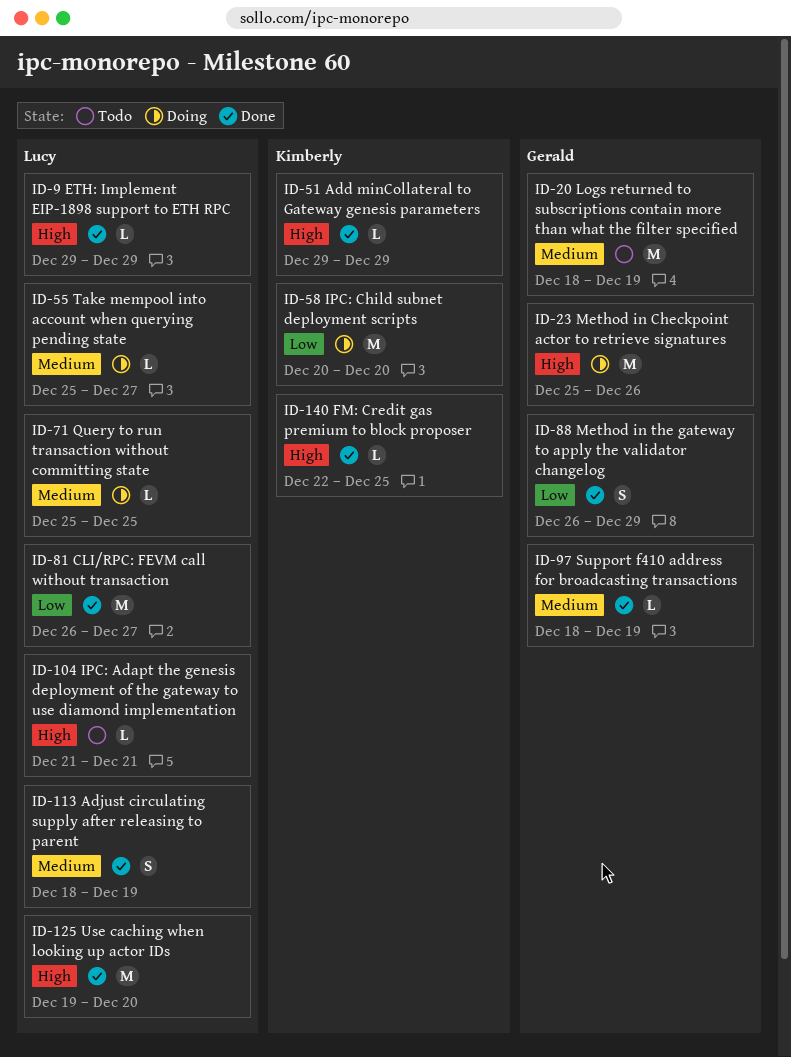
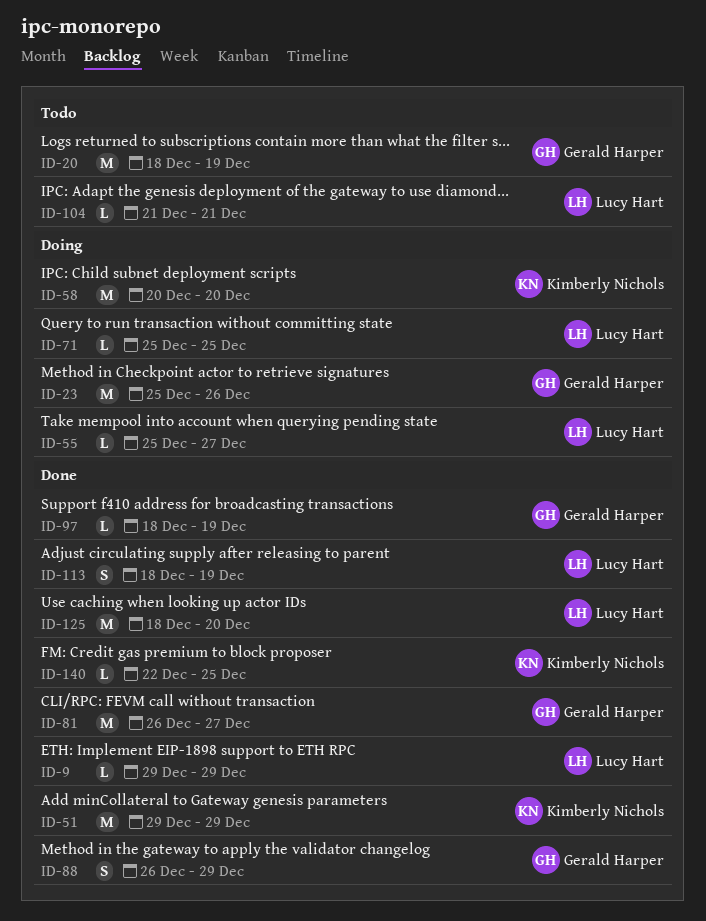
ID-51, estimate: L -> M
ID-81, owner: Lucy Hart -> Gerald Harper
ID-125, start: Dec 19 -> Dec 18

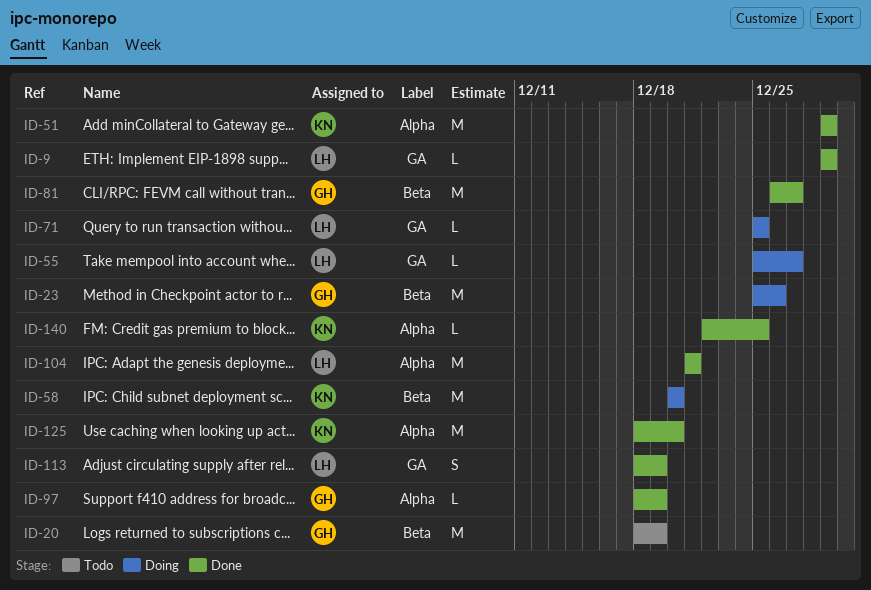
ID-88: present -> none
ID-104, status: Todo -> Done
ID-104, estimate: L -> M
ID-125, owner: Lucy Hart -> Kimberly Nichols

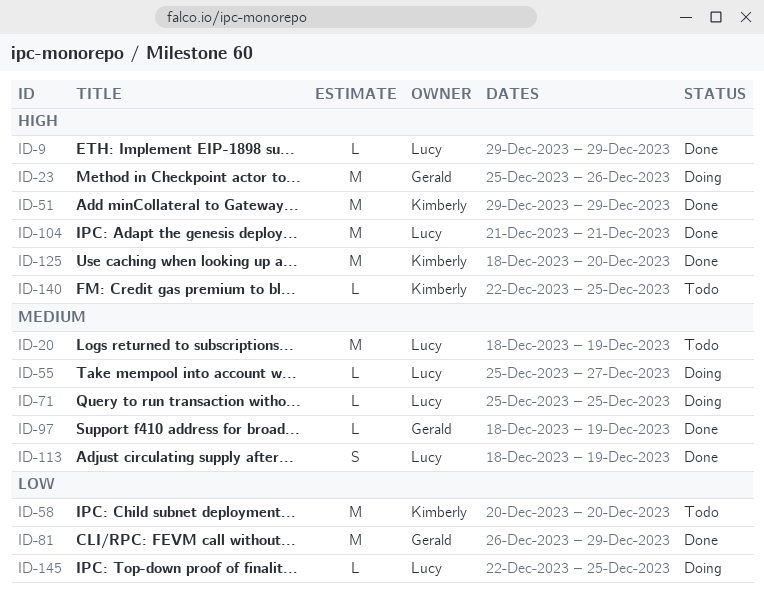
ID-20, owner: Gerald -> Lucy
ID-58, status: Doing -> Todo
ID-81, due: Dec 27 -> Dec 29
ID-140, status: Done -> Todo
ID-145: none -> present

